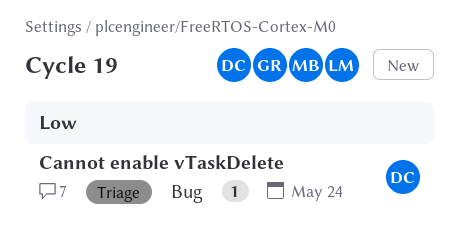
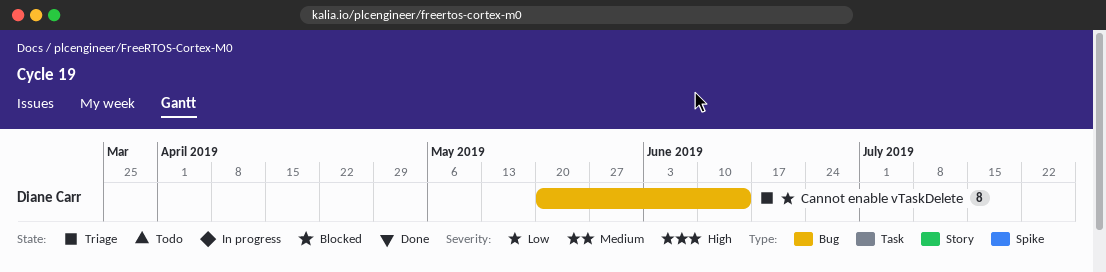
Cannot enable vTaskDelete, estimate: 1 -> 8
Cannot enable vTaskDelete, due: May 24 -> Jun 14

